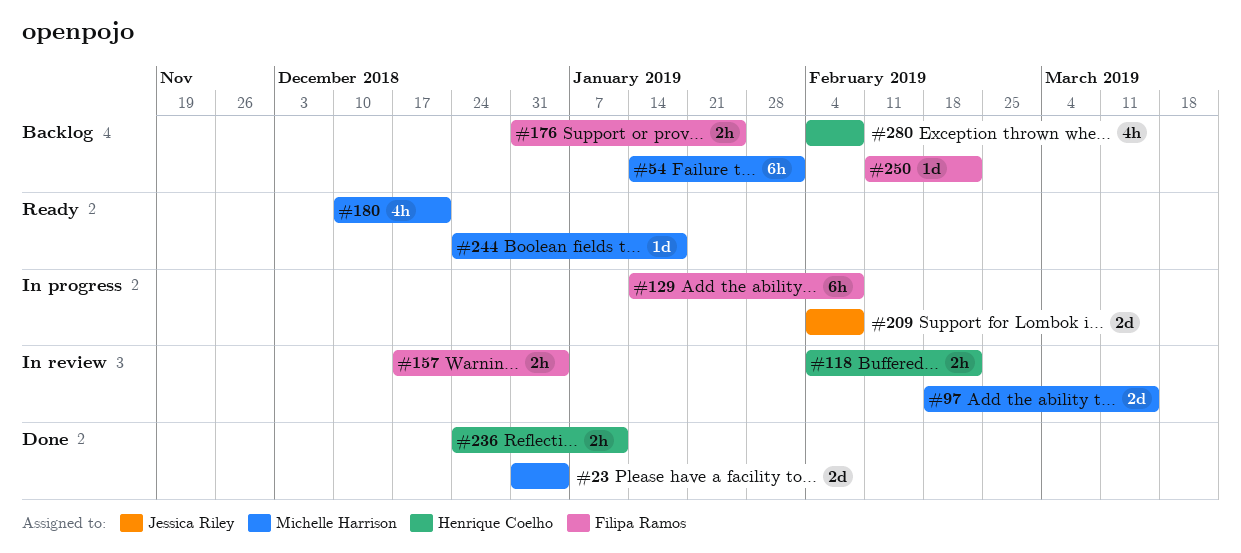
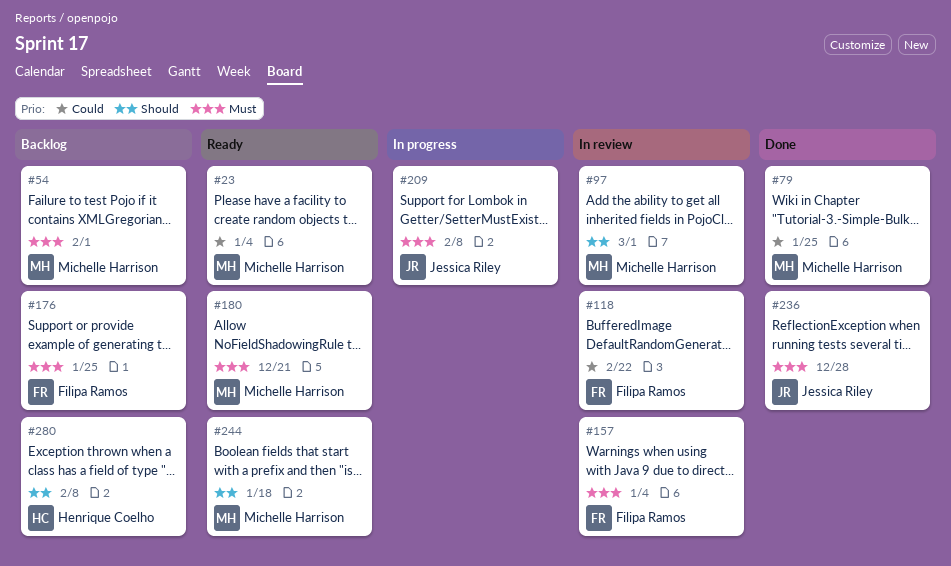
#23, status: Done -> Ready
#79: none -> present
#97, due: Mar 15 -> Mar 1
#118, owner: Henrique Coelho -> Filipa Ramos
#129: present -> none
#236, owner: Henrique Coelho -> Jessica Riley
#236, due: Jan 11 -> Dec 28
#250: present -> none

